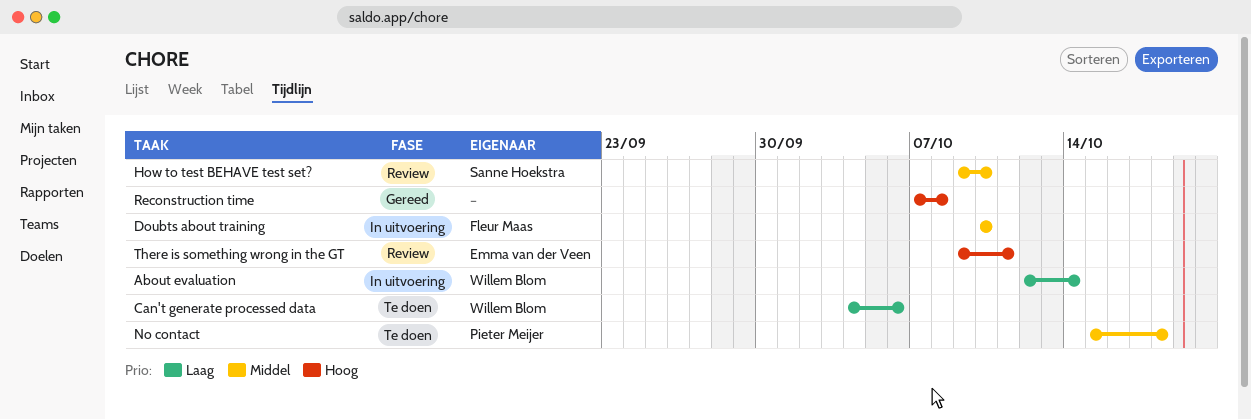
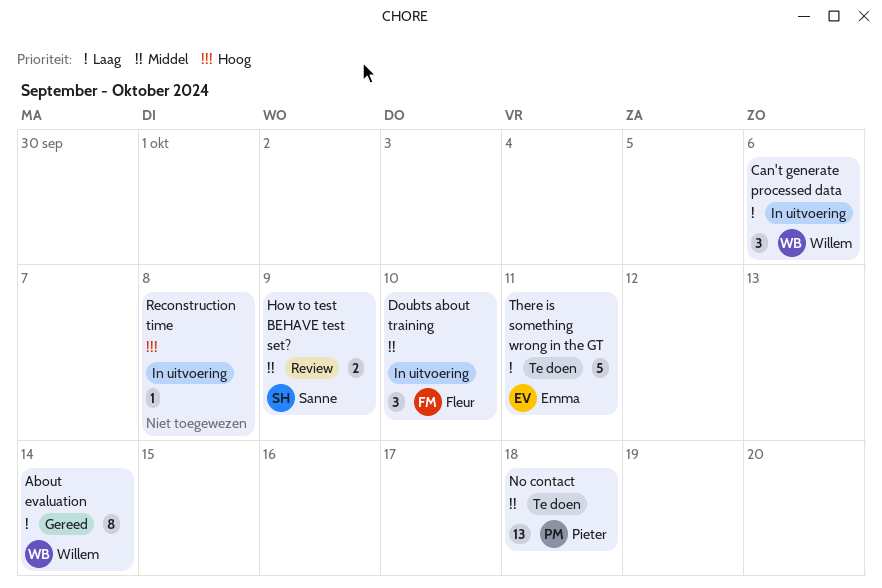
About evaluation, status: In uitvoering -> Gereed
Can't generate processed data, status: Te doen -> In uitvoering
How to test BEHAVE test set?, due: Oct 10 -> Oct 9
Reconstruction time, status: Gereed -> In uitvoering
There is something wrong in the GT, status: Review -> Te doen
There is something wrong in the GT, priority: Hoog -> Laag

